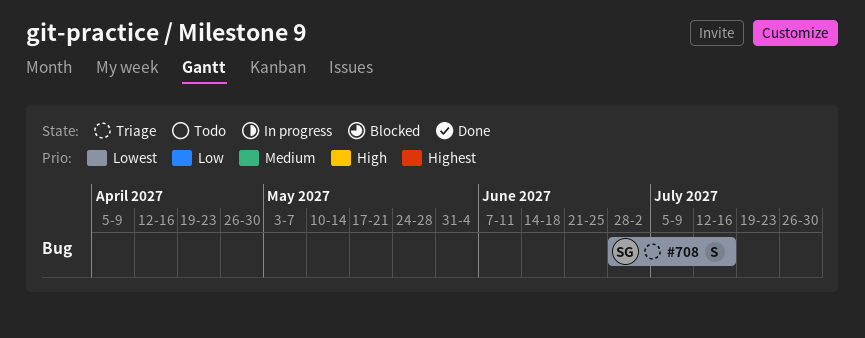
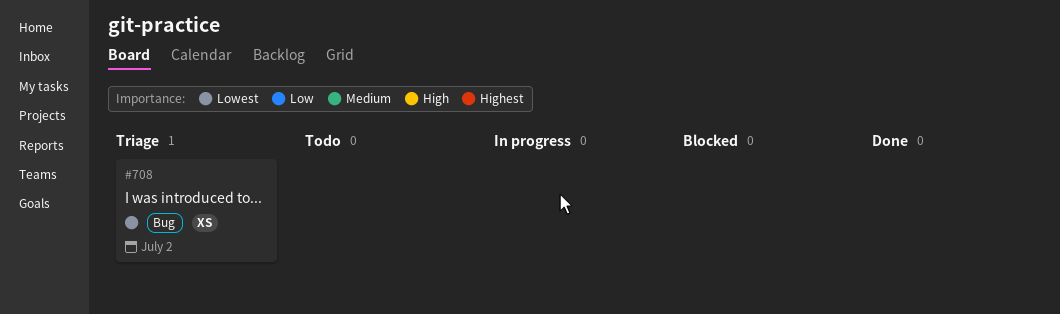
#708, estimate: S -> XS
#708, due: Jul 16 -> Jul 2

